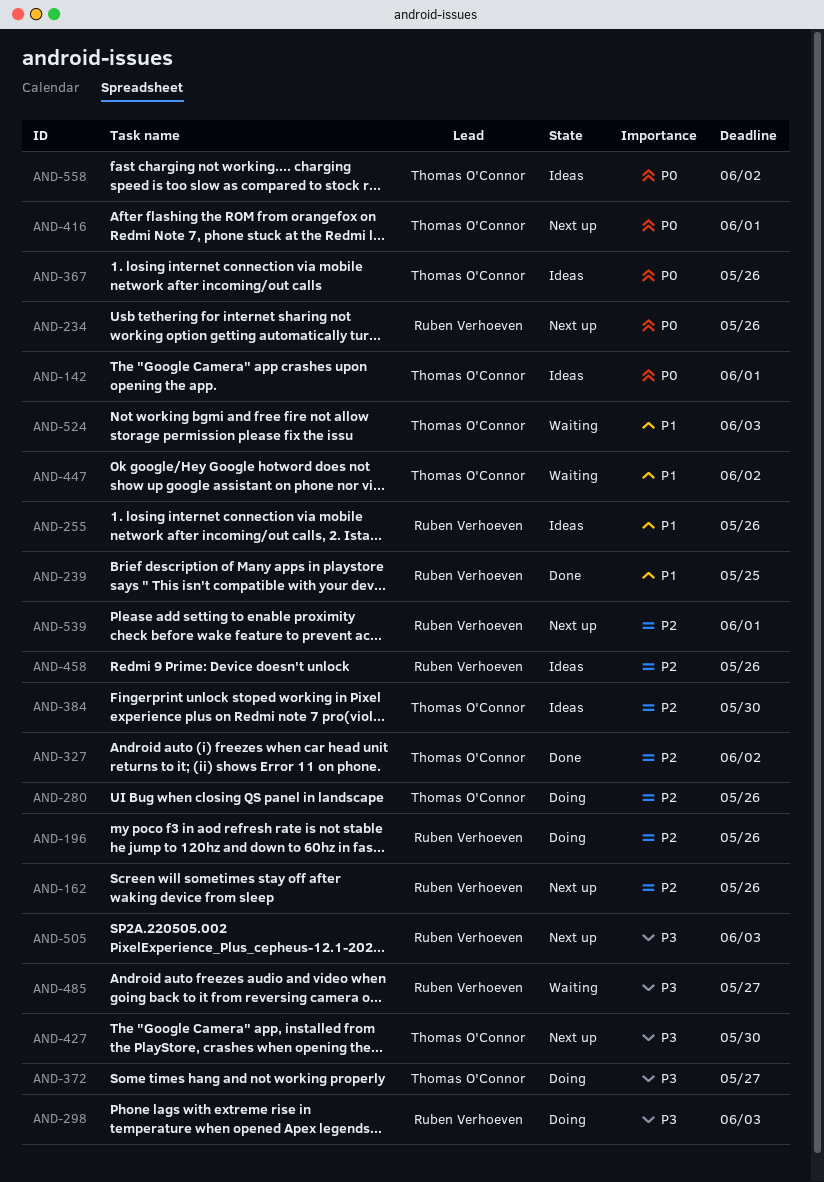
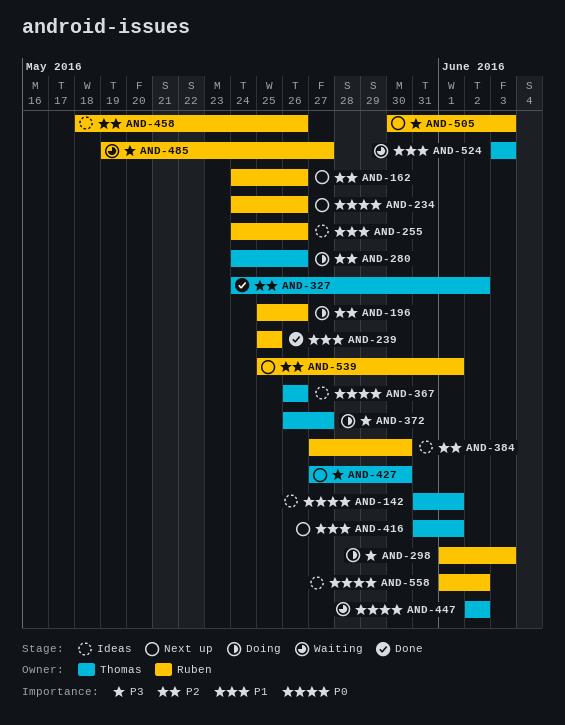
AND-384, owner: Thomas O'Connor -> Ruben Verhoeven
AND-416, priority: P0 -> P1
AND-447, priority: P1 -> P0
AND-558, owner: Thomas O'Connor -> Ruben Verhoeven

